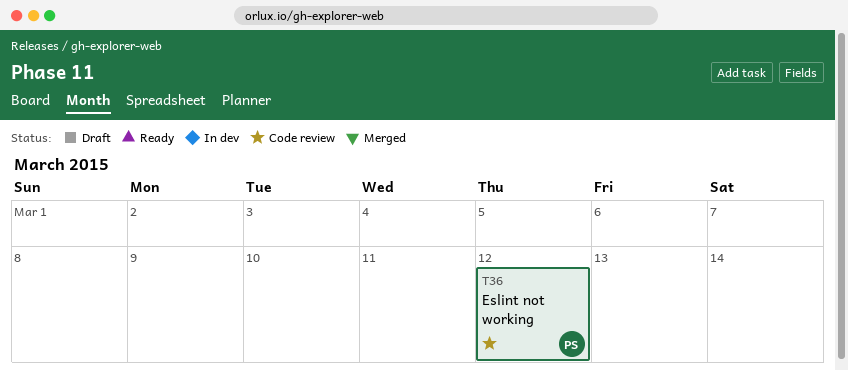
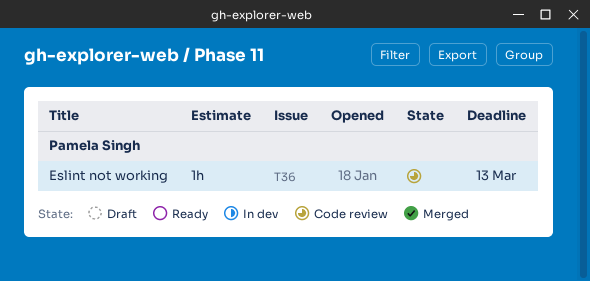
T36, due: Mar 12 -> Mar 13

